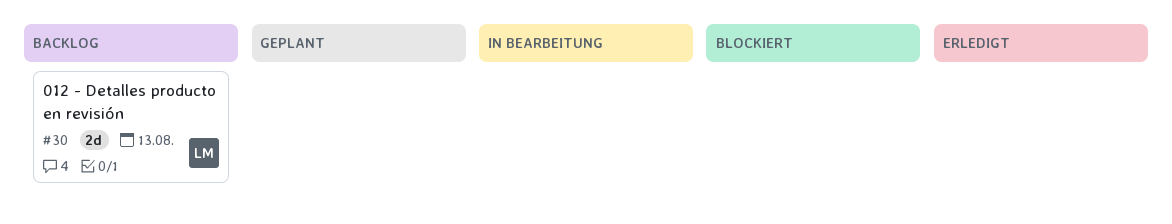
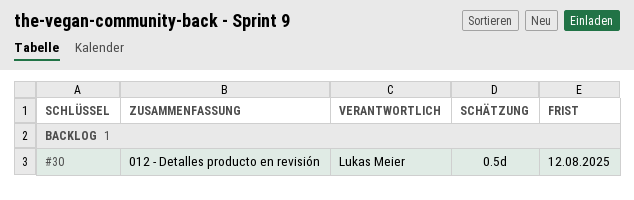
#30, estimate: 2d -> 0.5d
#30, due: Aug 13 -> Aug 12

